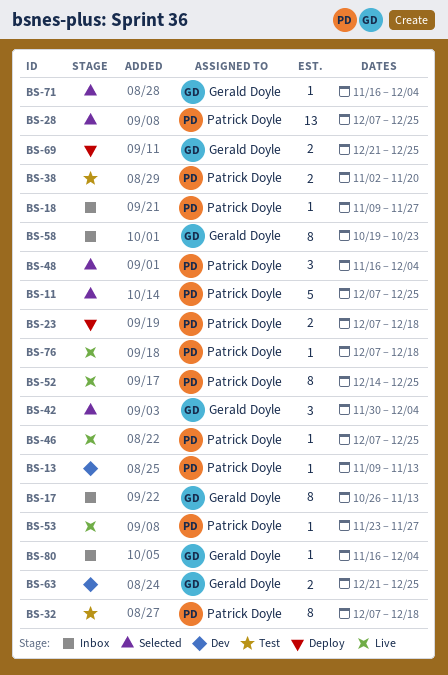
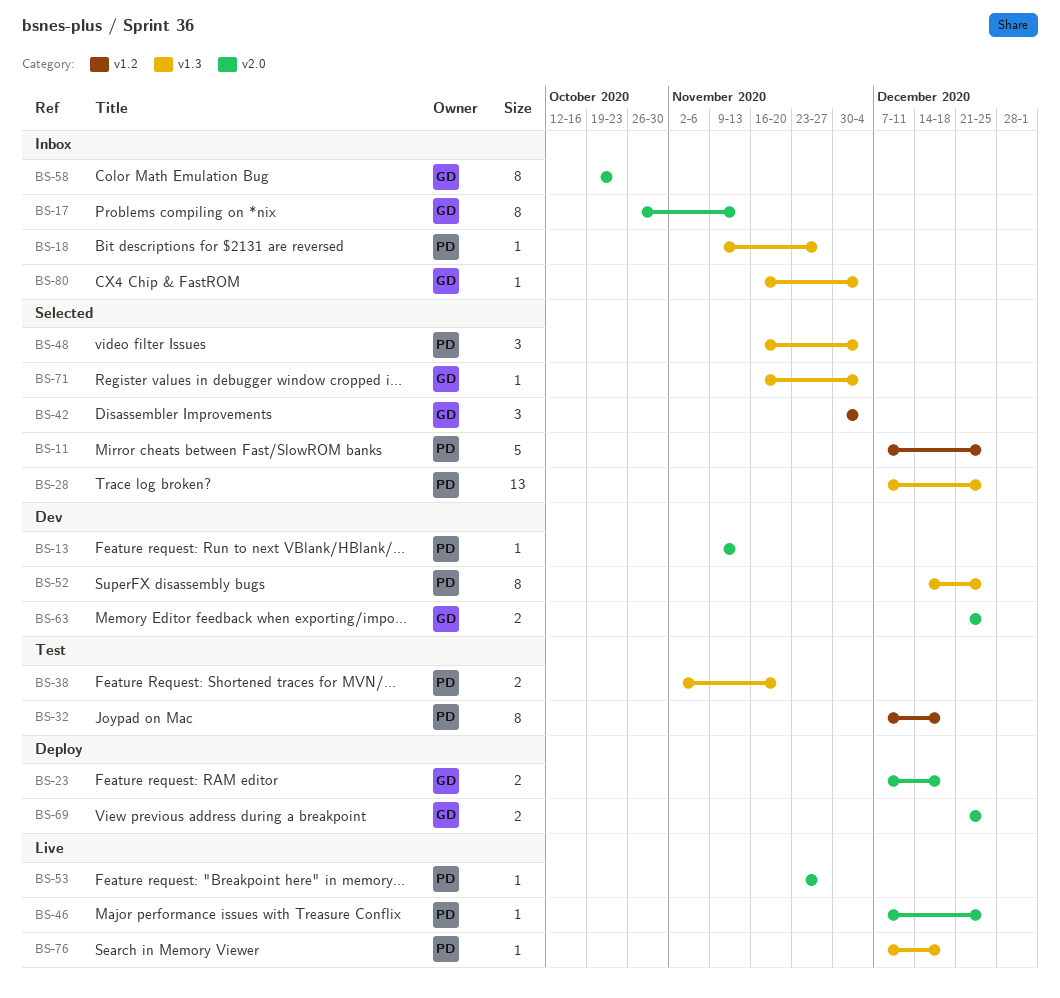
BS-23, owner: Patrick Doyle -> Gerald Doyle
BS-52, status: Live -> Dev

